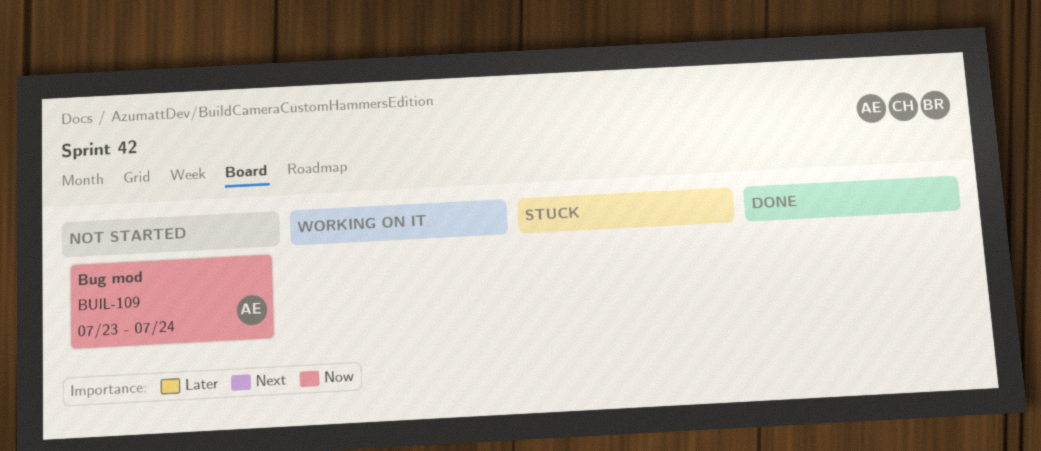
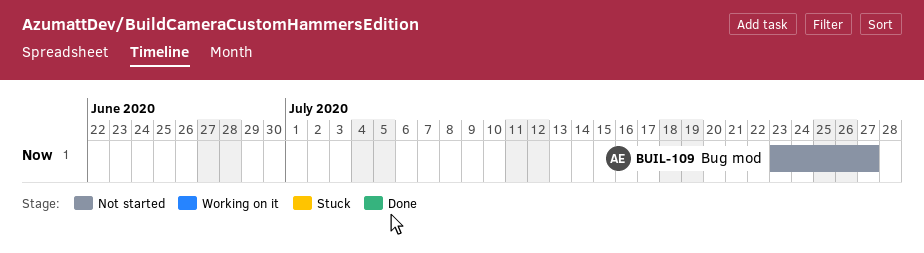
BUIL-109, due: Jul 24 -> Jul 27

